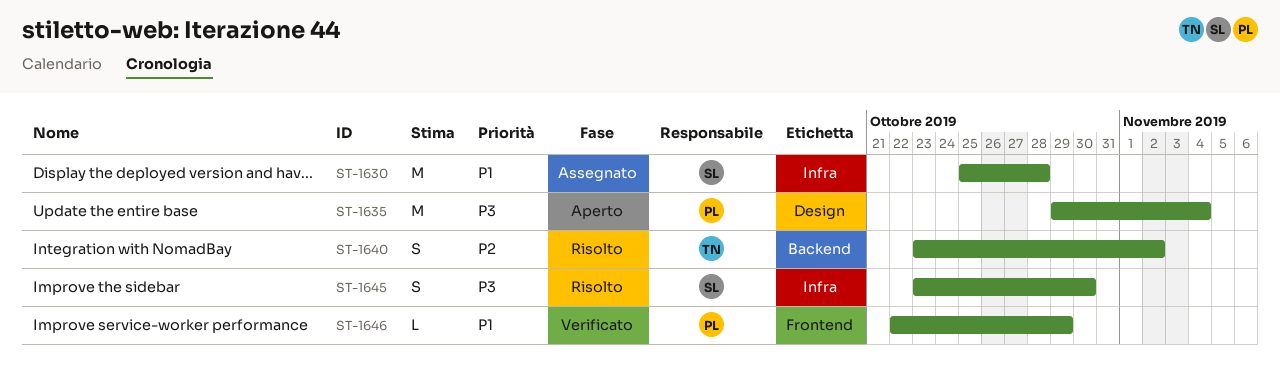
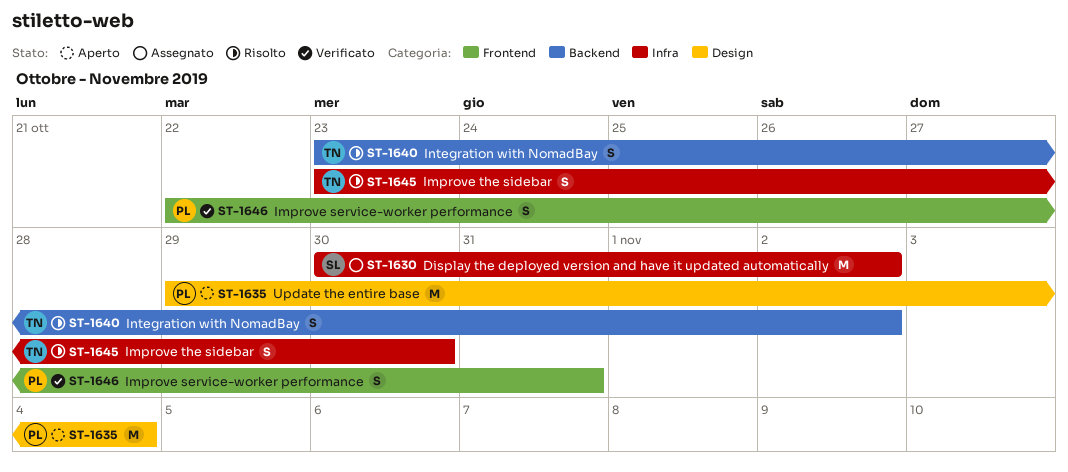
ST-1630, start: Oct 25 -> Oct 30
ST-1630, due: Oct 28 -> Nov 2
ST-1645, owner: SL -> TN
ST-1646, estimate: L -> S
ST-1646, due: Oct 29 -> Oct 31

